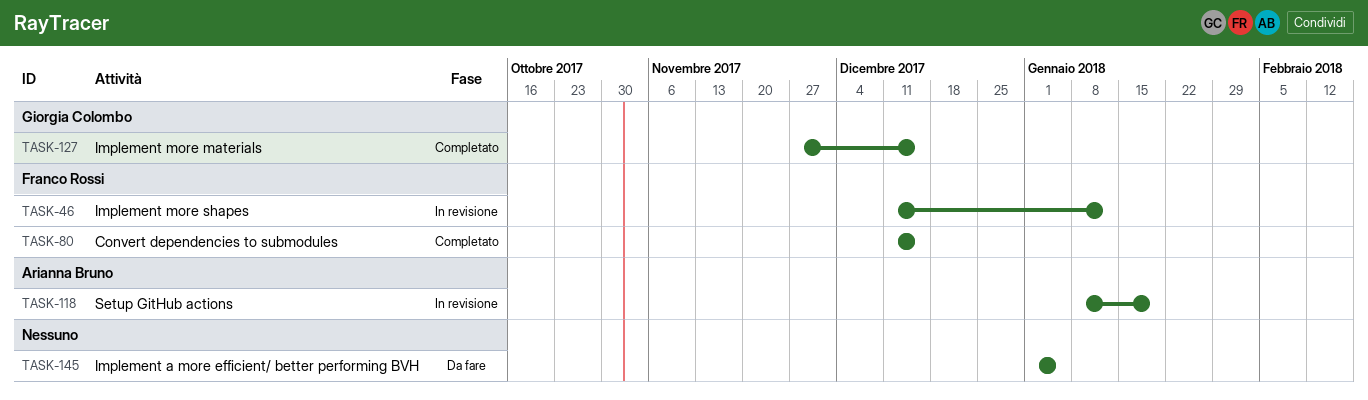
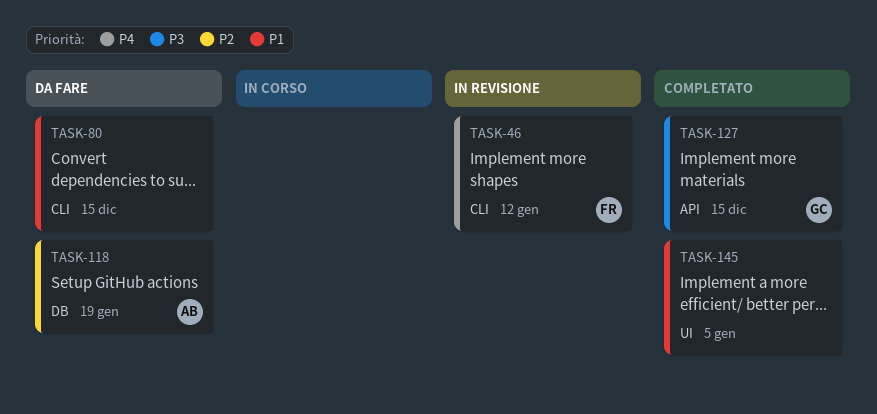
TASK-80, status: Completato -> Da fare
TASK-80, owner: Franco Rossi -> none
TASK-118, status: In revisione -> Da fare
TASK-145, status: Da fare -> Completato

